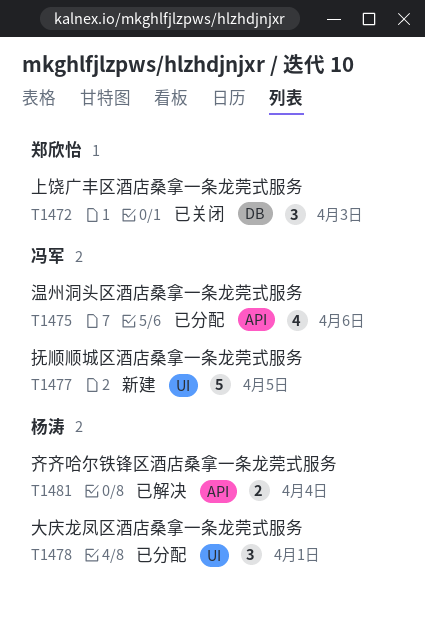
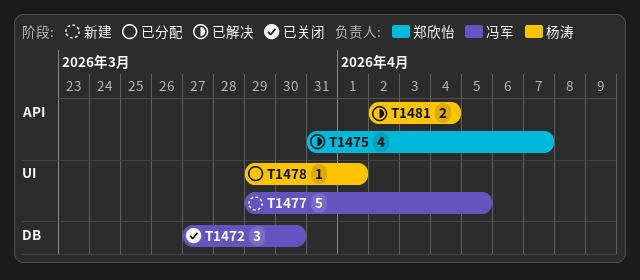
T1472, owner: 郑欣怡 -> 冯军
T1472, due: Apr 3 -> Mar 30
T1475, status: 已分配 -> 已解决
T1475, owner: 冯军 -> 郑欣怡
T1475, due: Apr 6 -> Apr 7
T1478, estimate: 3 -> 1

